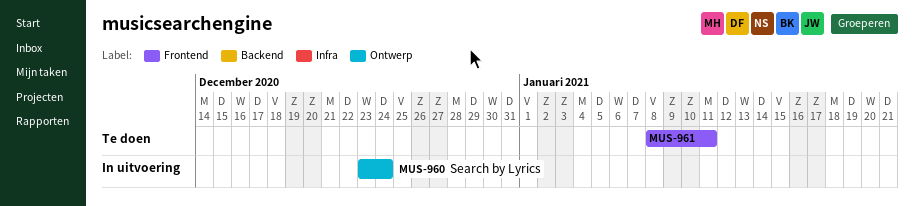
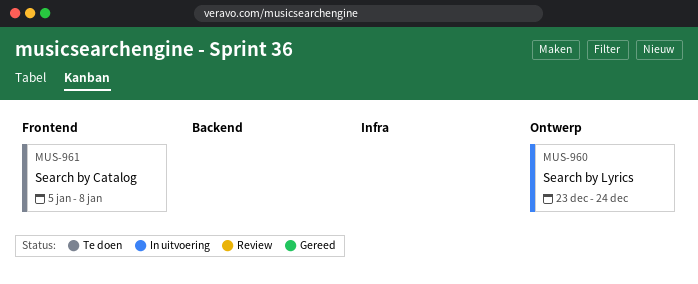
MUS-961, start: Jan 8 -> Jan 5
MUS-961, due: Jan 11 -> Jan 8

